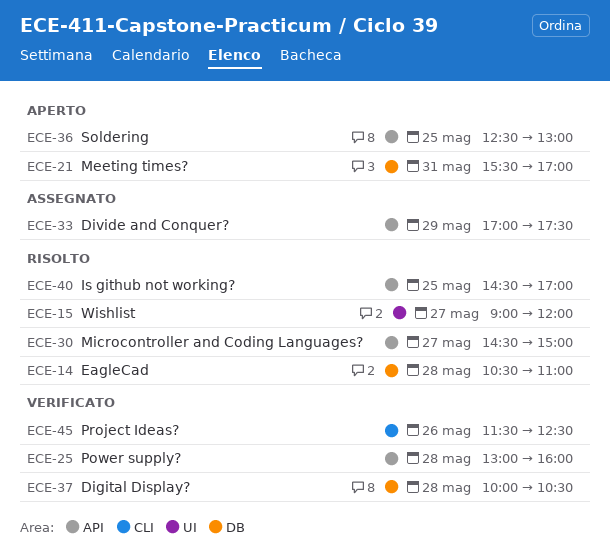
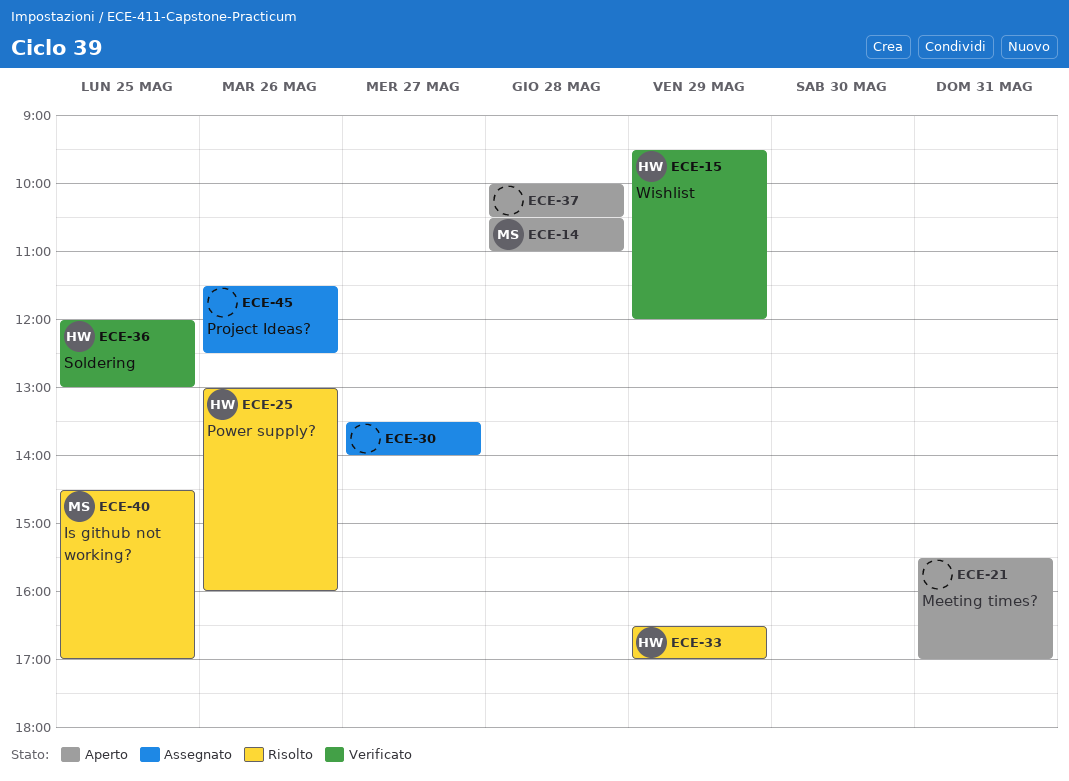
ECE-14, status: Risolto -> Aperto
ECE-15, status: Risolto -> Verificato
ECE-15, day: May 27 -> May 29
ECE-15, begins: 09:00 -> 09:30
ECE-25, status: Verificato -> Risolto
ECE-25, day: May 28 -> May 26
ECE-30, status: Risolto -> Assegnato
ECE-30, begins: 14:30 -> 13:30
ECE-30, ends: 15:00 -> 14:00
ECE-33, status: Assegnato -> Risolto
ECE-33, begins: 17:00 -> 16:30
ECE-33, ends: 17:30 -> 17:00
ECE-36, status: Aperto -> Verificato
ECE-36, begins: 12:30 -> 12:00
ECE-37, status: Verificato -> Aperto
ECE-45, status: Verificato -> Assegnato

